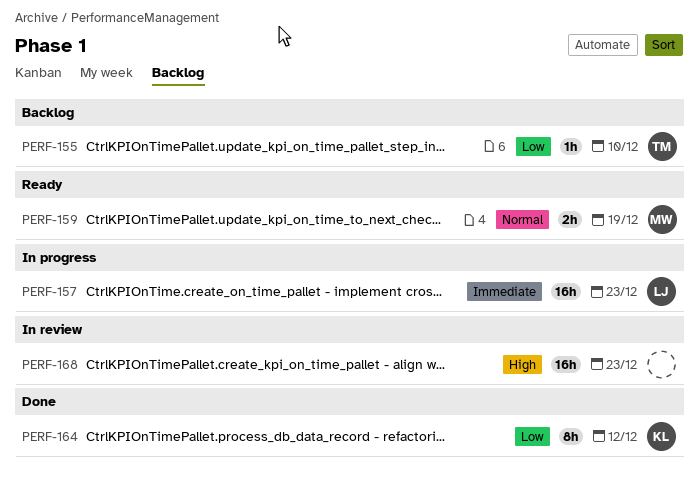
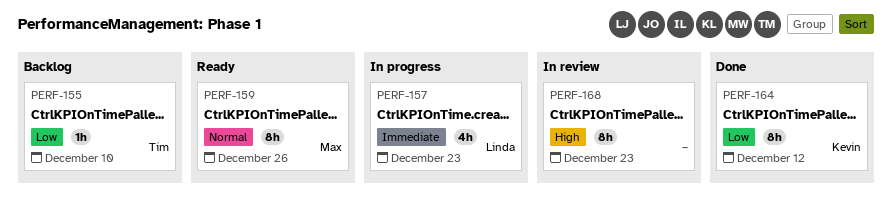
PERF-157, estimate: 16h -> 4h
PERF-159, estimate: 2h -> 8h
PERF-159, due: Dec 19 -> Dec 26
PERF-168, estimate: 16h -> 8h

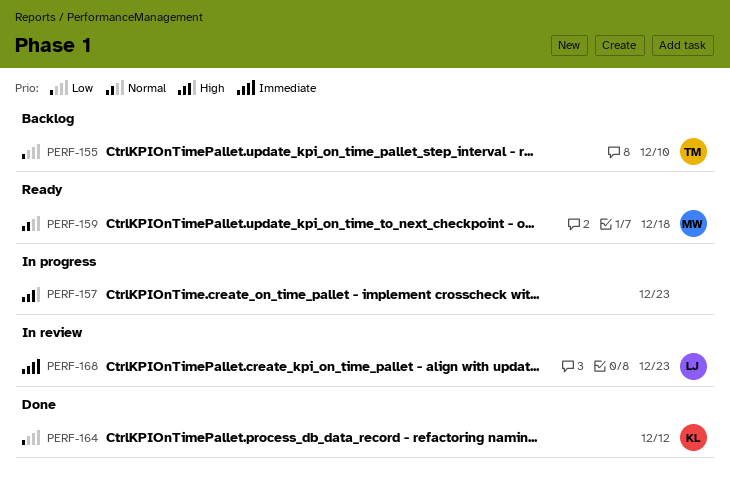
PERF-157, owner: Linda -> none
PERF-157, priority: Immediate -> High
PERF-159, due: Dec 26 -> Dec 18
PERF-168, owner: none -> Linda
PERF-168, priority: High -> Immediate

